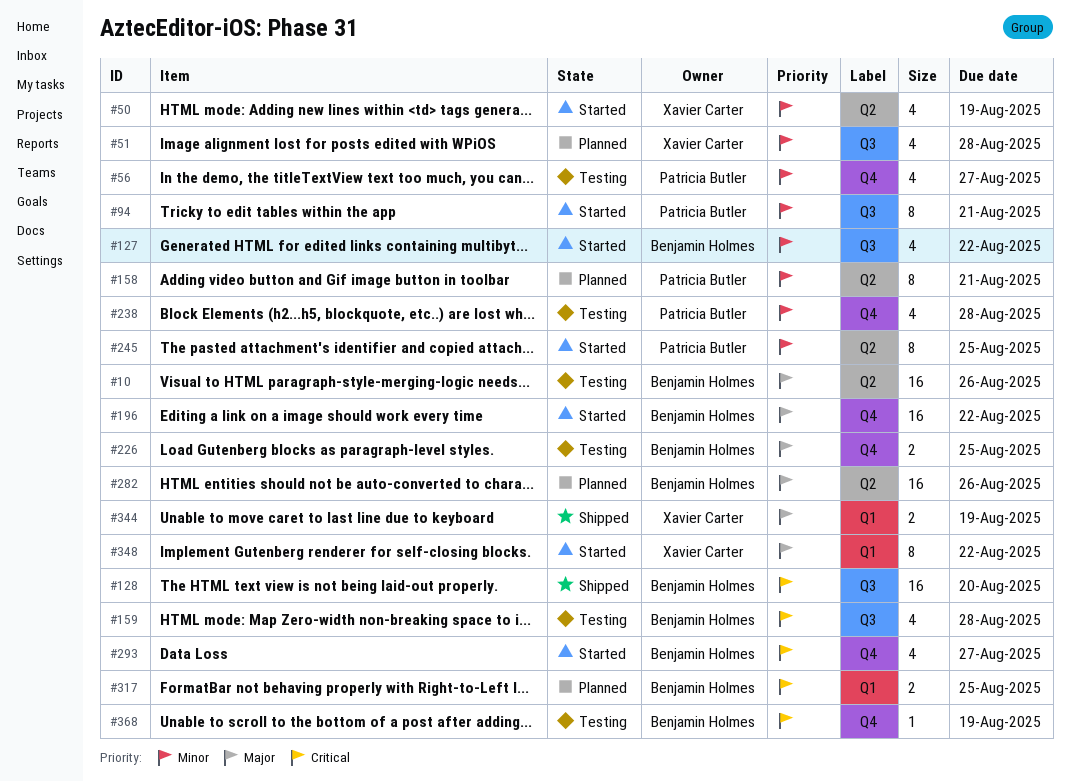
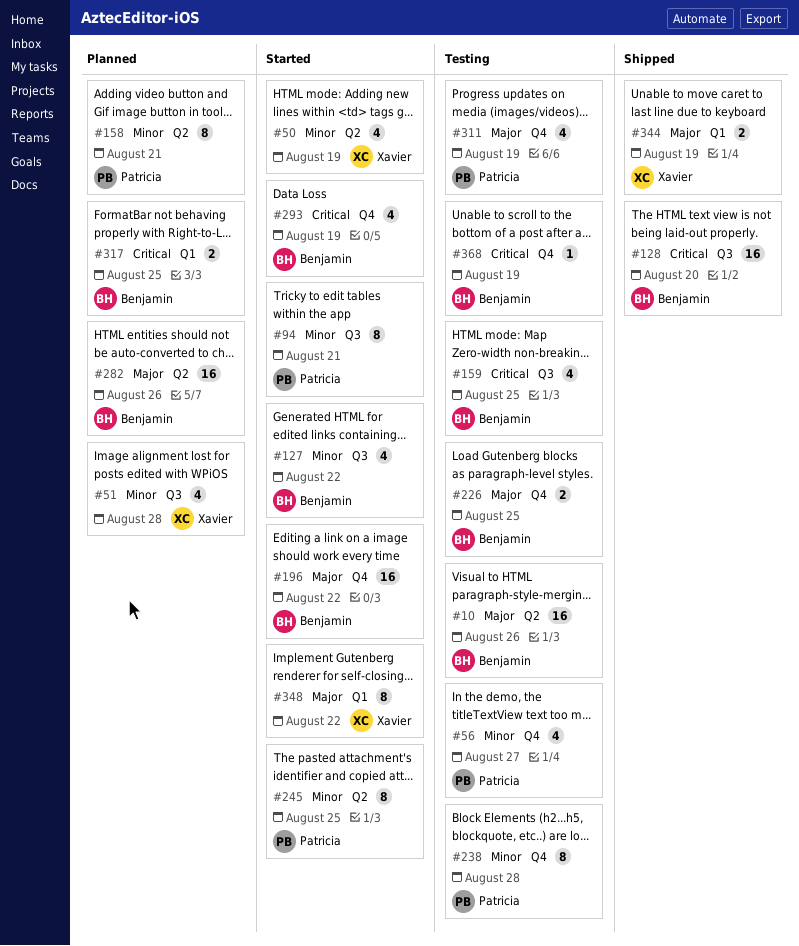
#159, due: Aug 28 -> Aug 25
#238, estimate: 4 -> 8
#293, due: Aug 27 -> Aug 19
#311: none -> present

